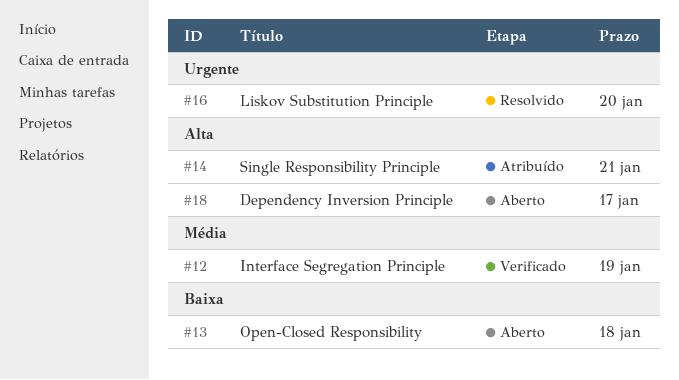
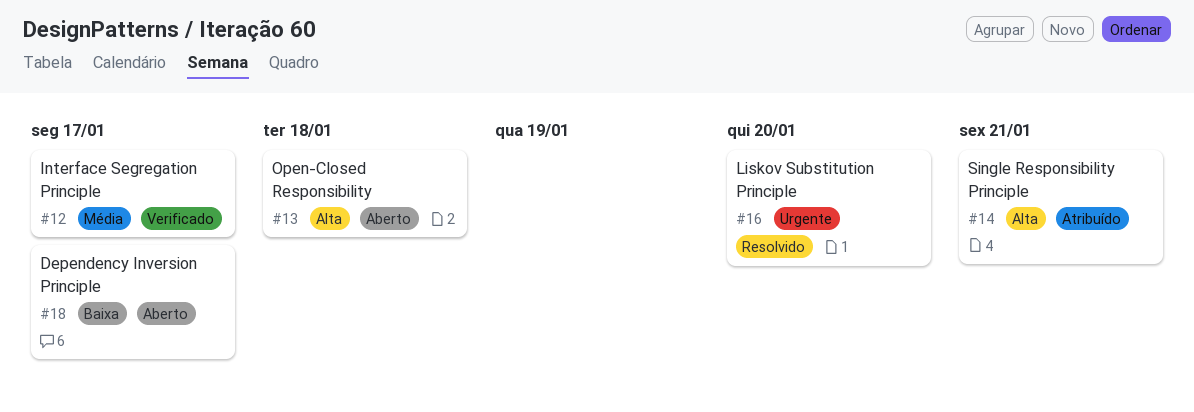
#12, due: Jan 19 -> Jan 17
#13, priority: Baixa -> Alta
#18, priority: Alta -> Baixa

